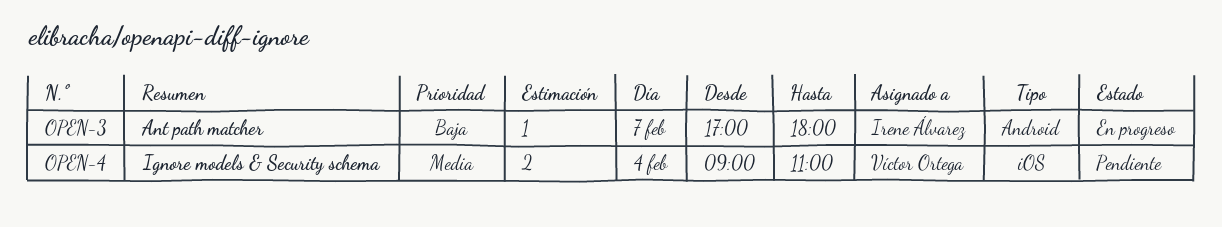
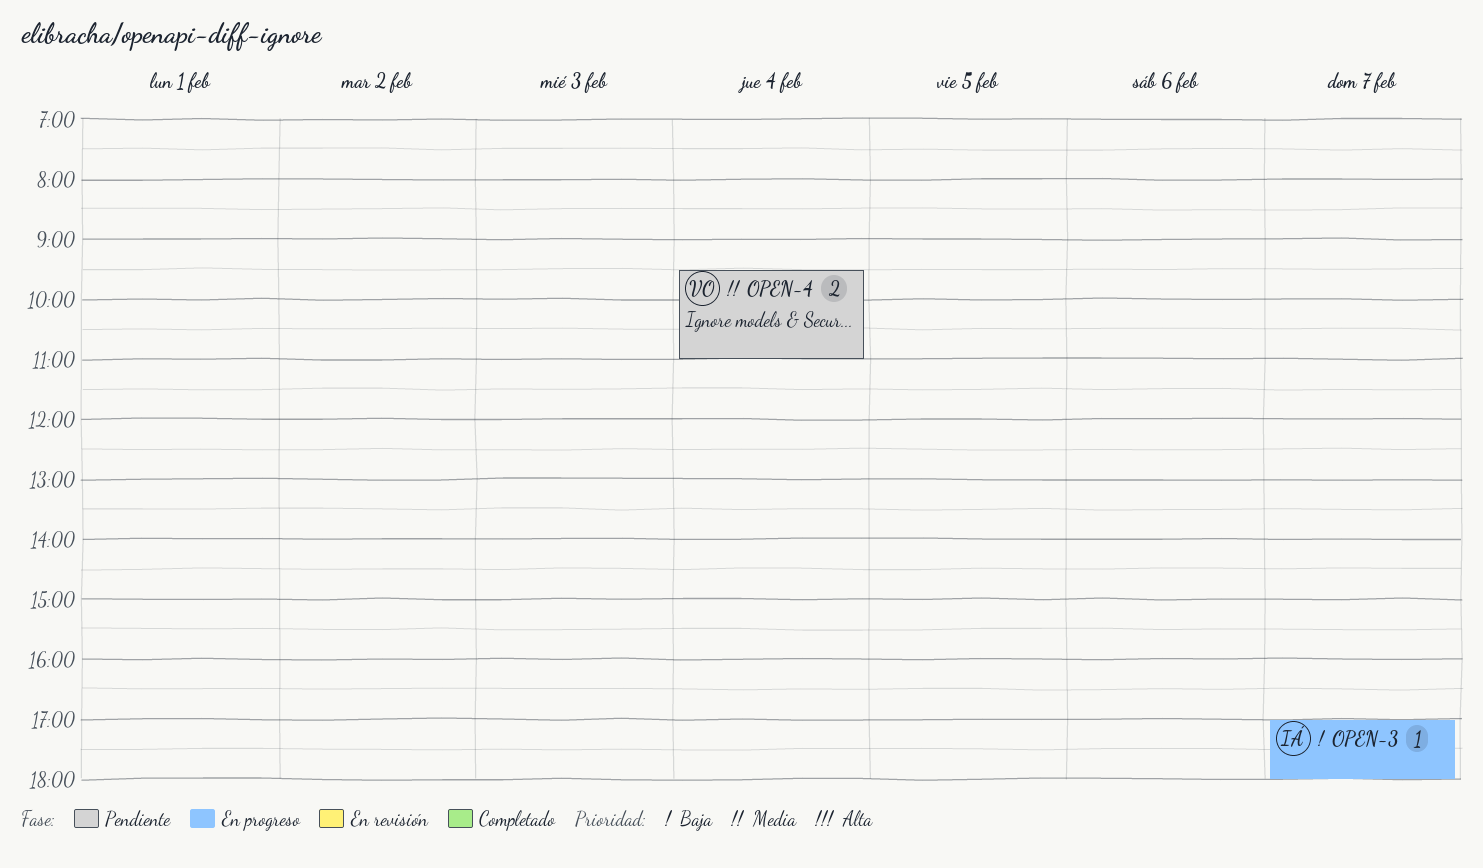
OPEN-4, begins: 09:00 -> 09:30

